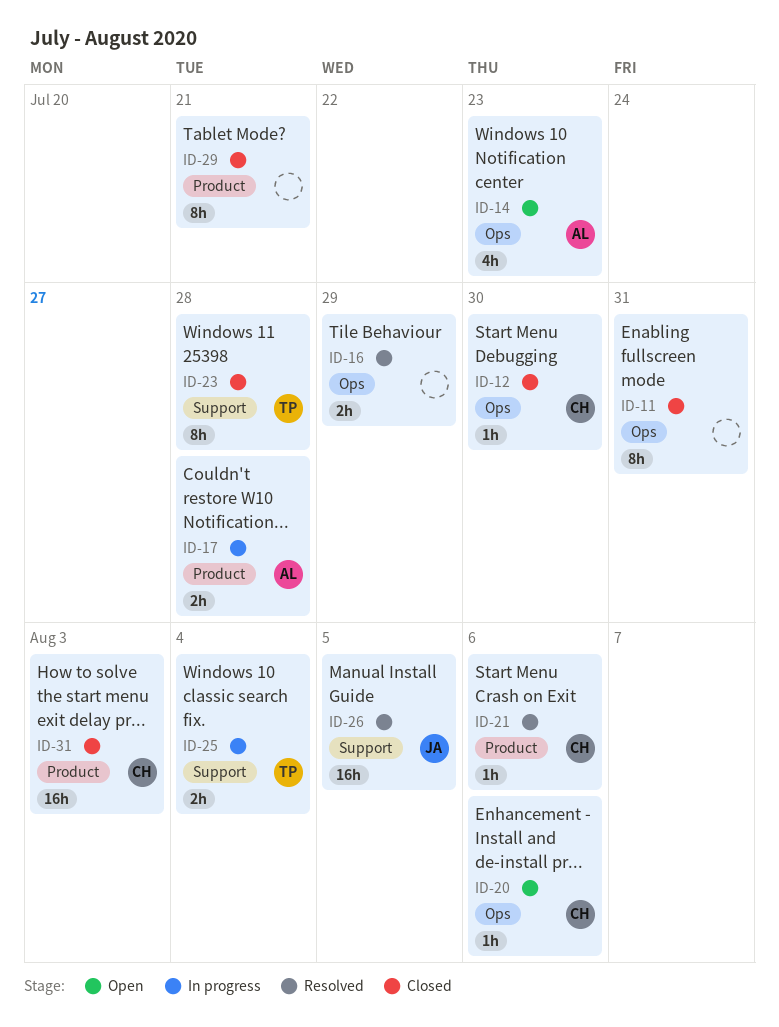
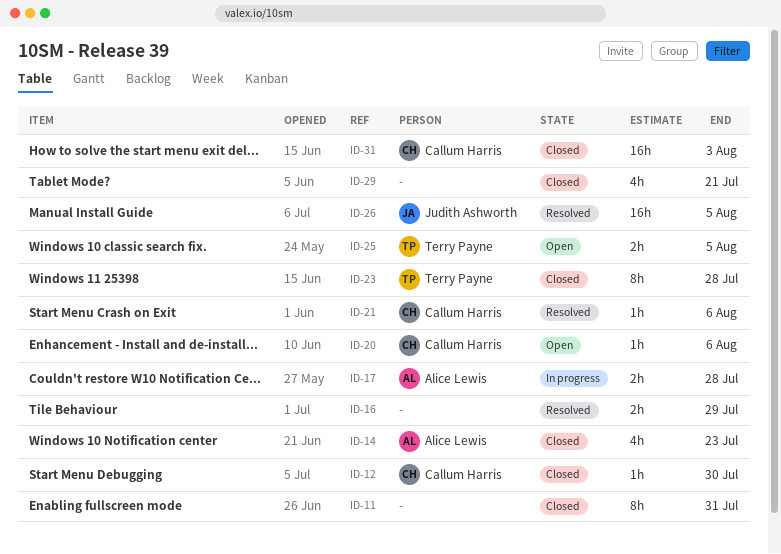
ID-14, status: Open -> Closed
ID-25, status: In progress -> Open
ID-25, due: Aug 4 -> Aug 5
ID-29, estimate: 8h -> 4h

